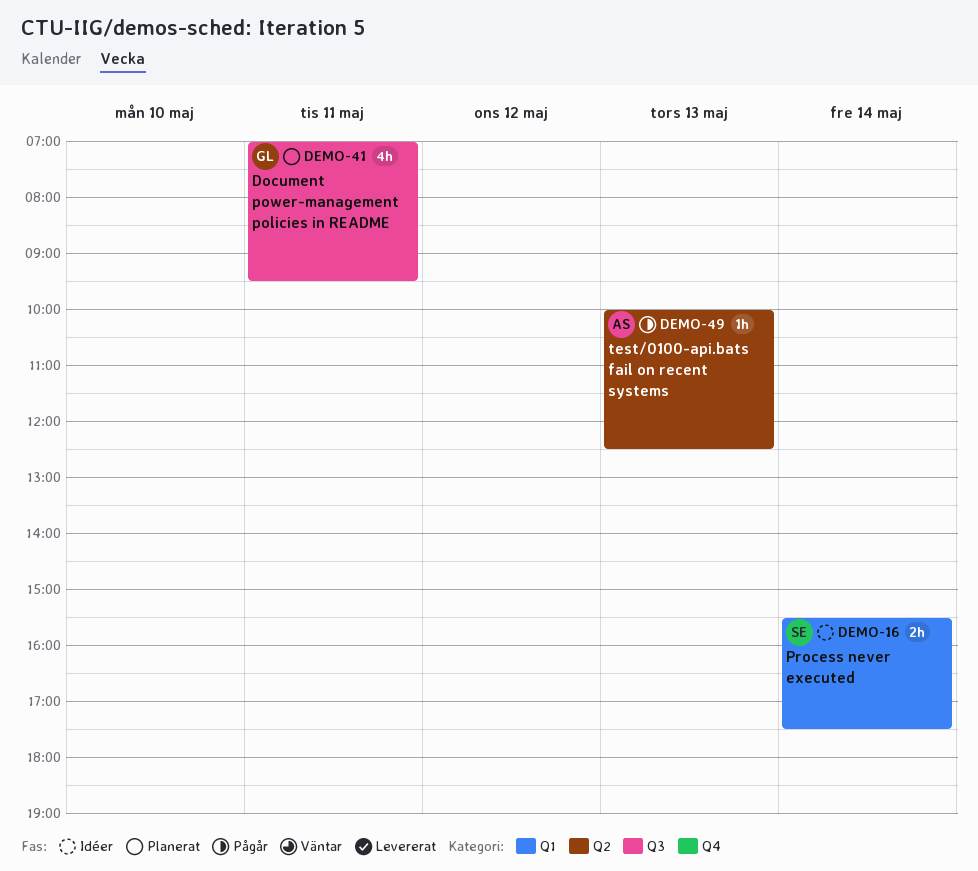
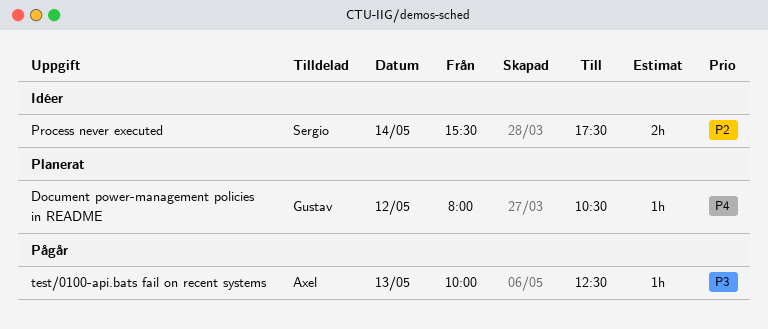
Document power-management policies in README, estimate: 4h -> 1h
Document power-management policies in README, day: May 11 -> May 12
Document power-management policies in README, begins: 07:00 -> 08:00
Document power-management policies in README, ends: 09:30 -> 10:30

